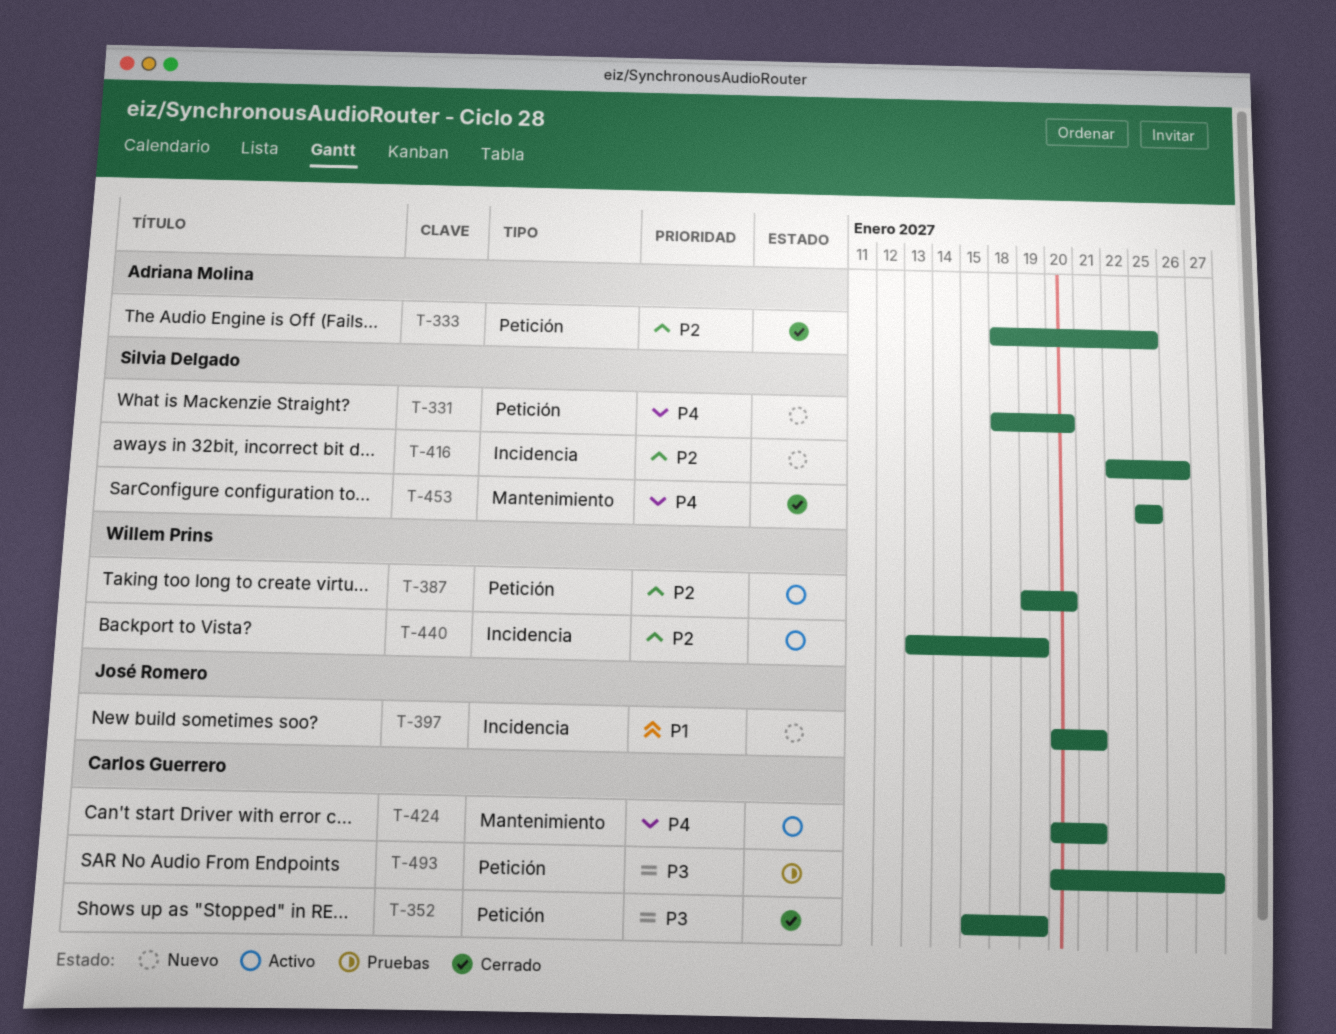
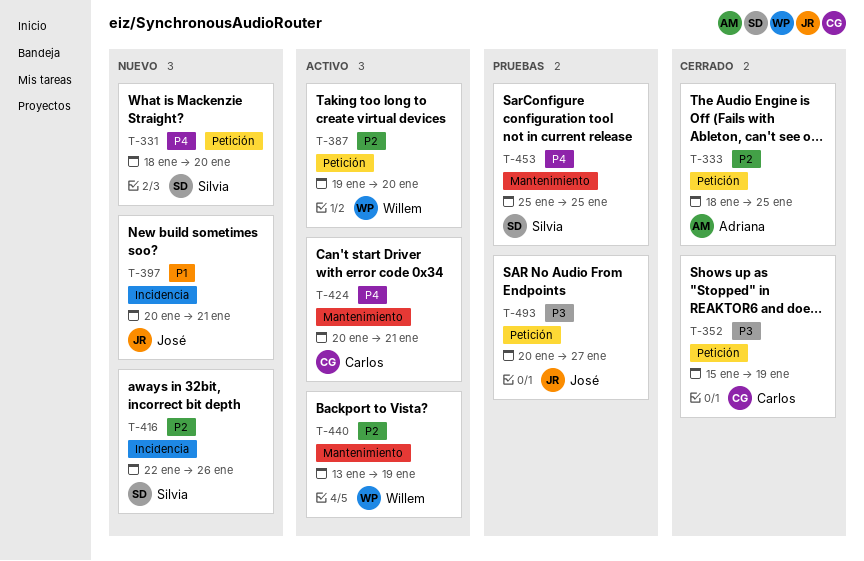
T-440, label: Incidencia -> Mantenimiento
T-453, status: Cerrado -> Pruebas
T-493, owner: Carlos Guerrero -> José Romero

